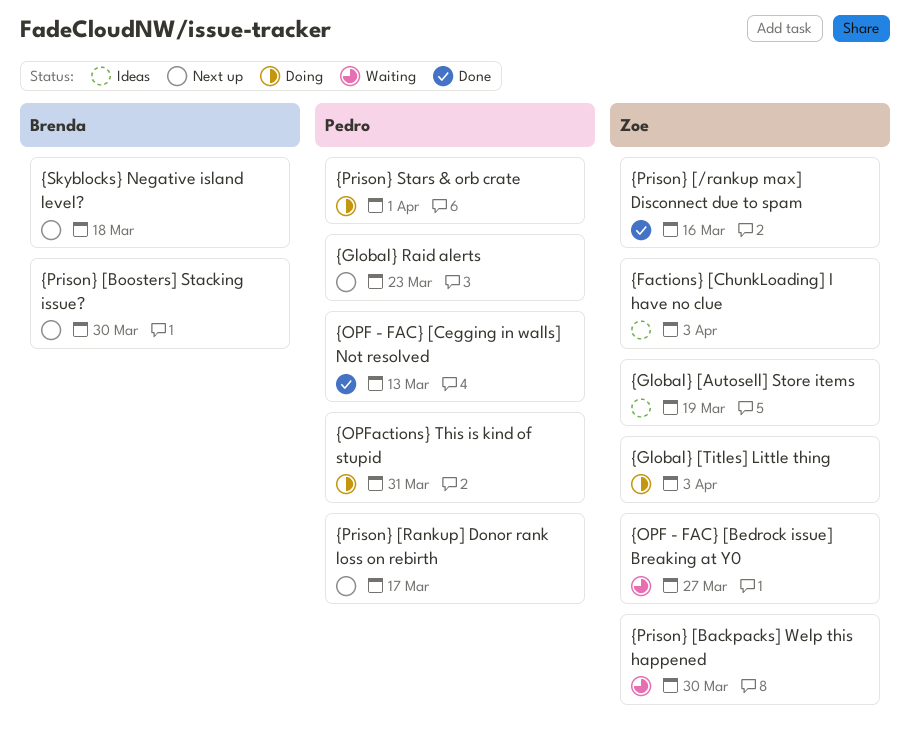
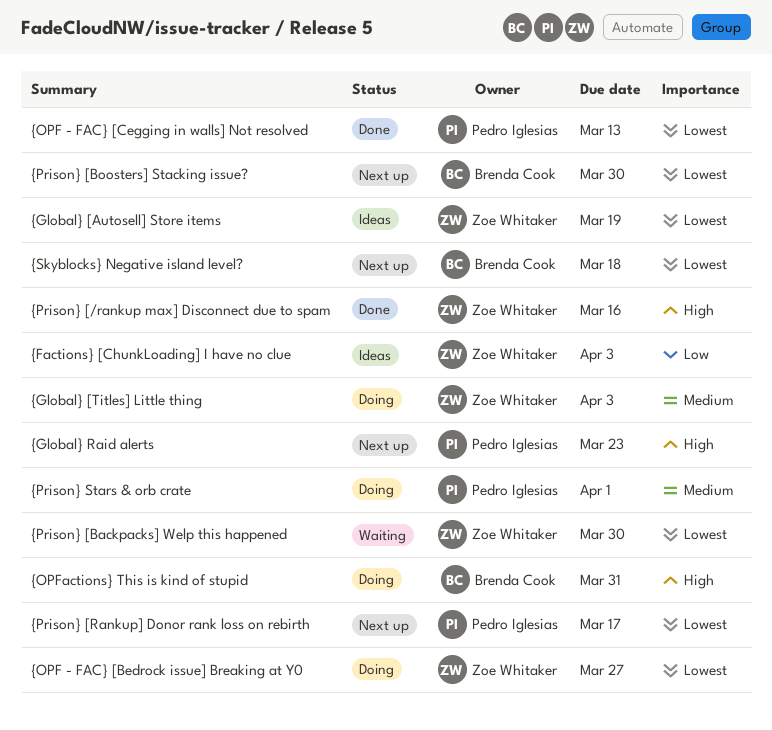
{OPF - FAC} [Bedrock issue] Breaking at Y0, status: Waiting -> Doing
{OPFactions} This is kind of stupid, owner: Pedro Iglesias -> Brenda Cook

